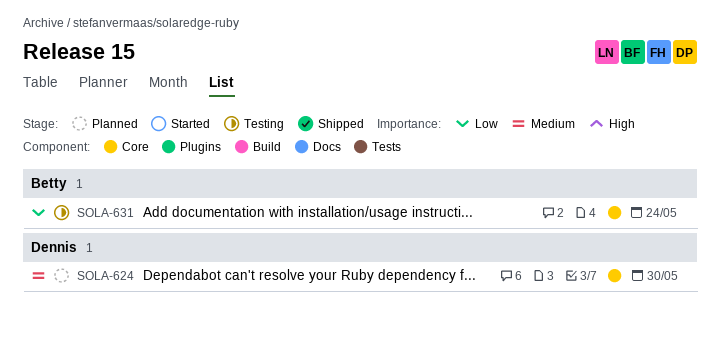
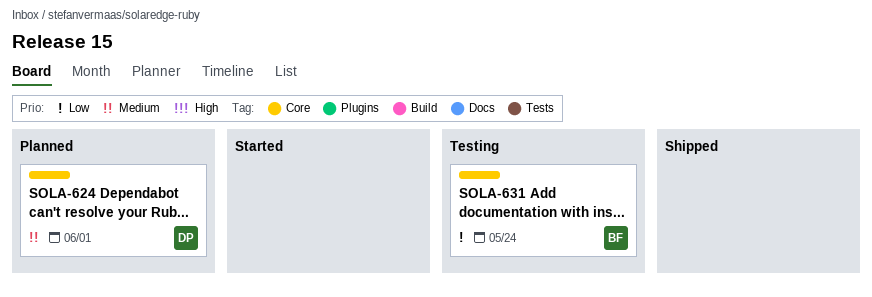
SOLA-624, due: May 30 -> Jun 1

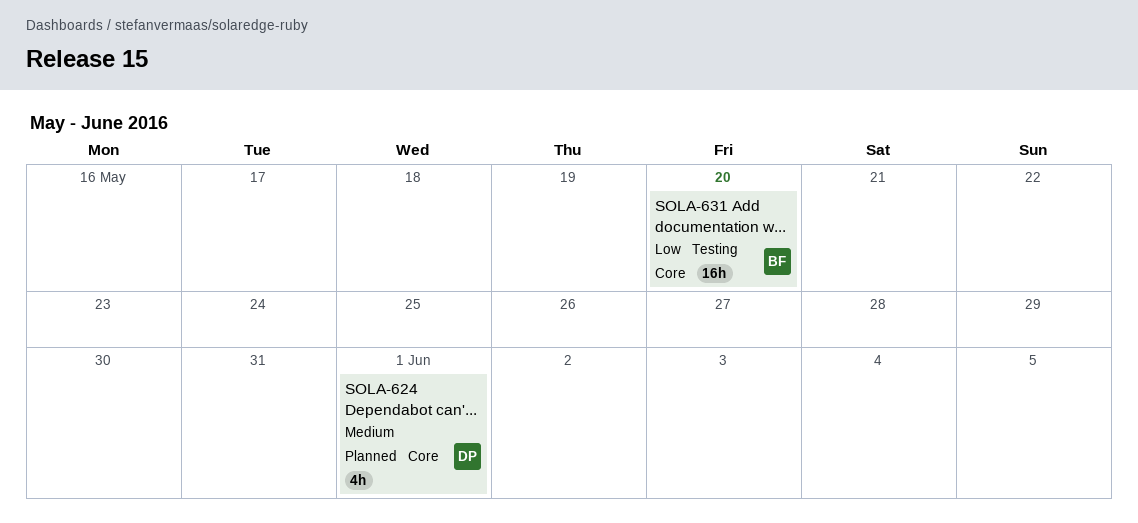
SOLA-631, due: May 24 -> May 20

